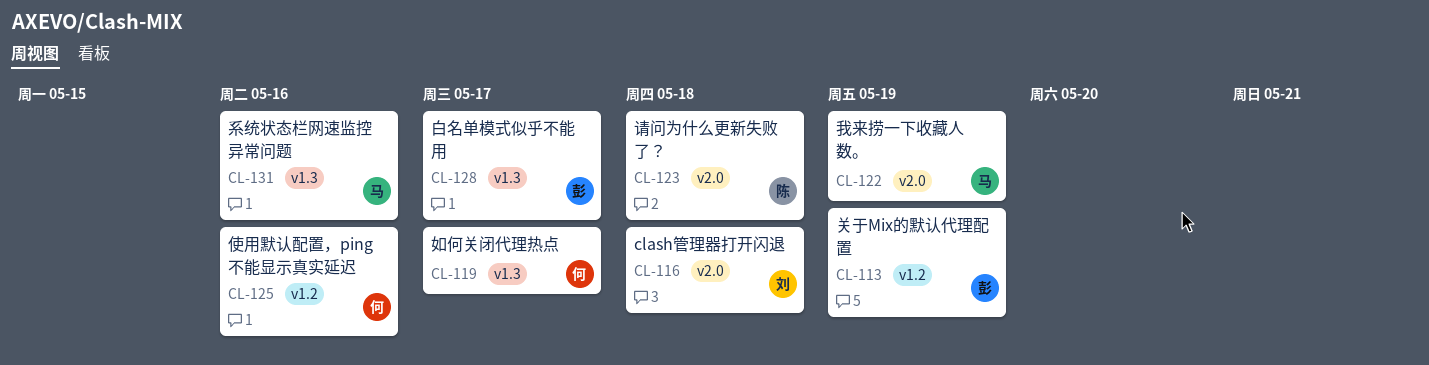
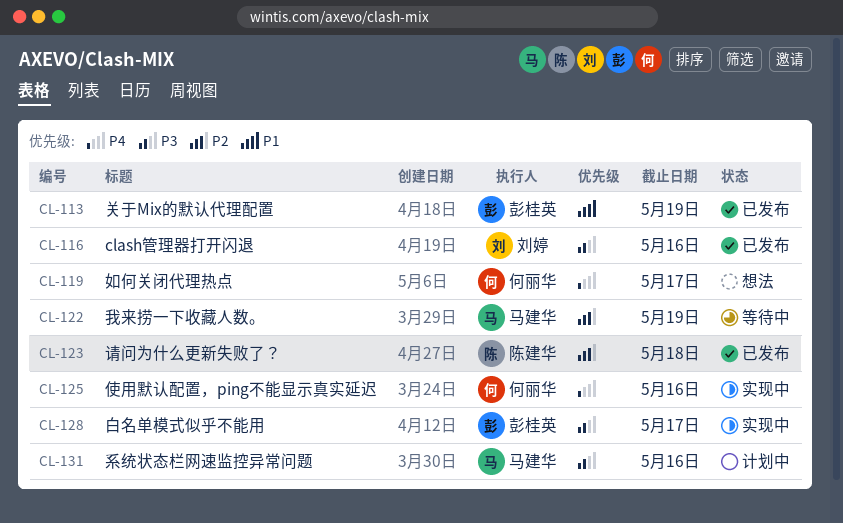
CL-116, due: May 18 -> May 16

